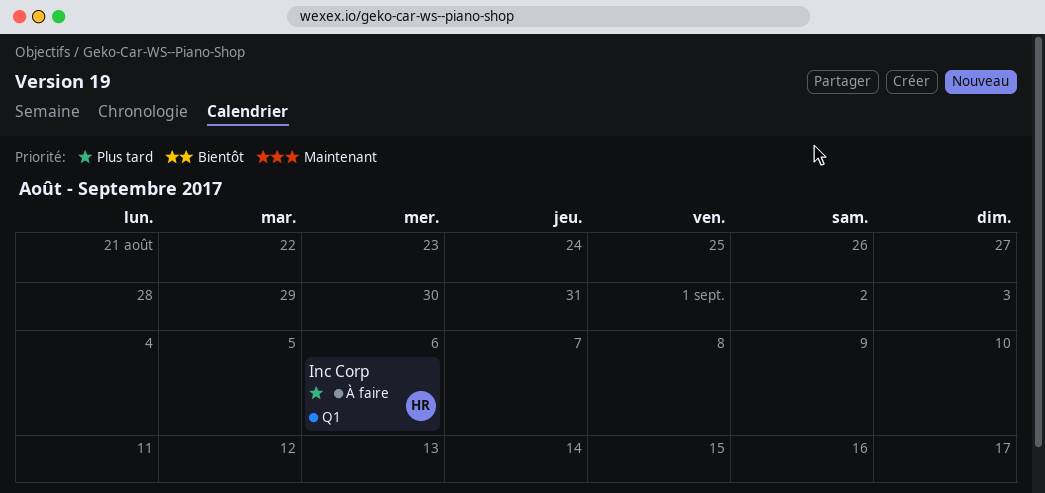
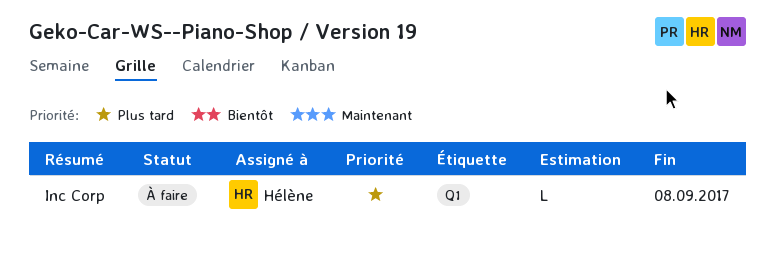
Inc Corp, due: Sep 6 -> Sep 8

